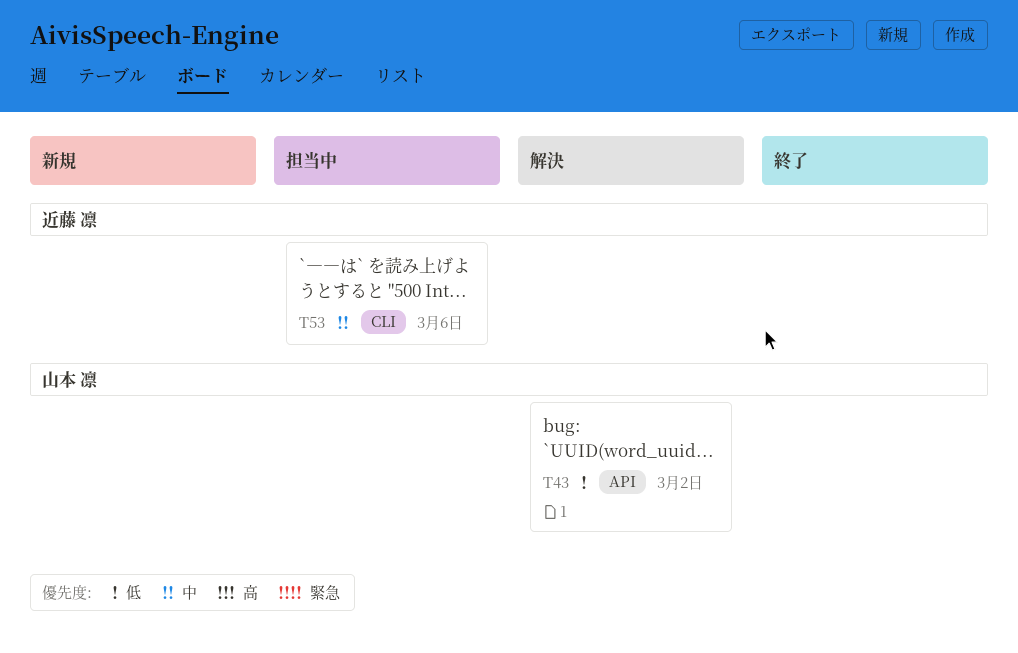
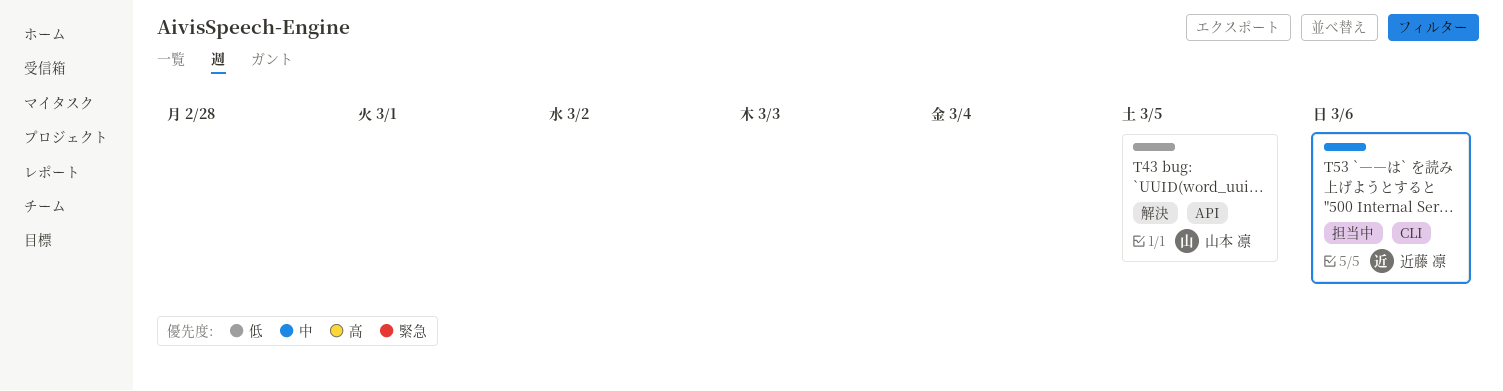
T43, due: Mar 2 -> Mar 5

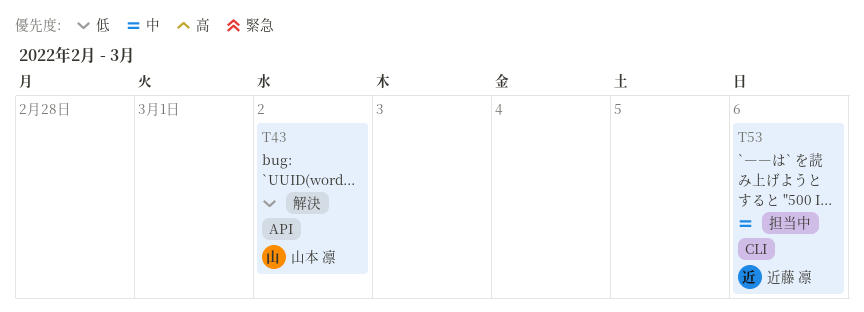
T43, due: Mar 5 -> Mar 2

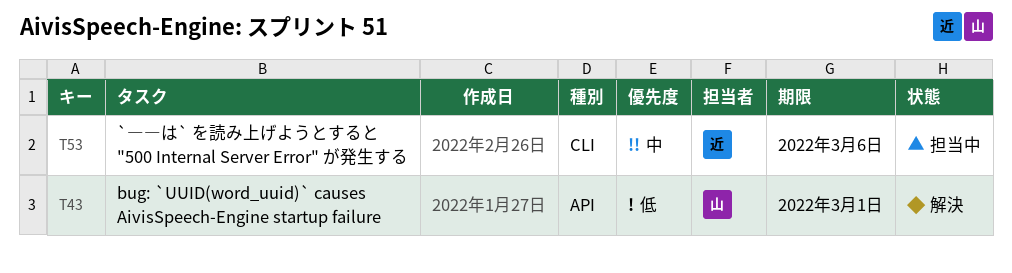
T43, due: Mar 2 -> Mar 1

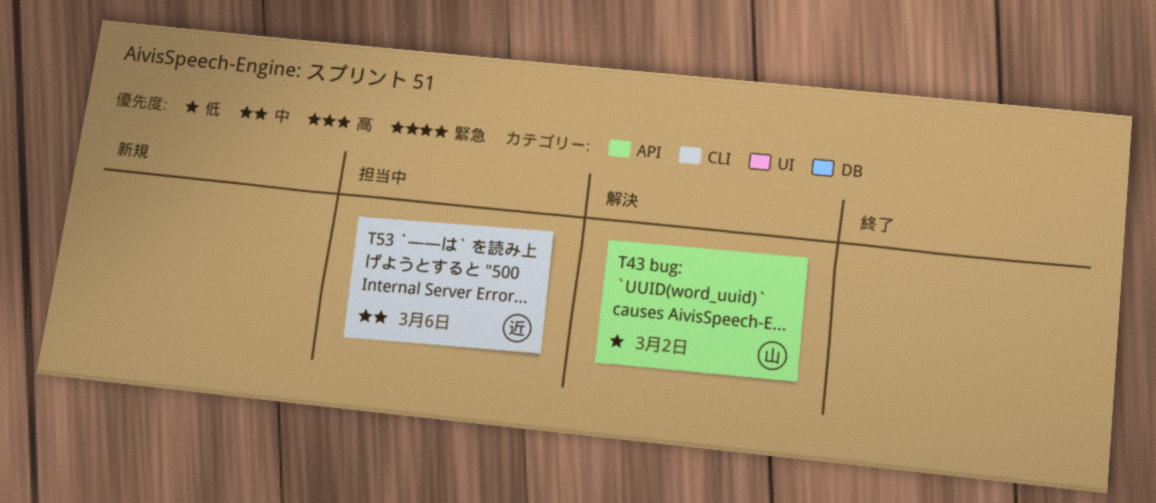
T43, due: Mar 1 -> Mar 2

